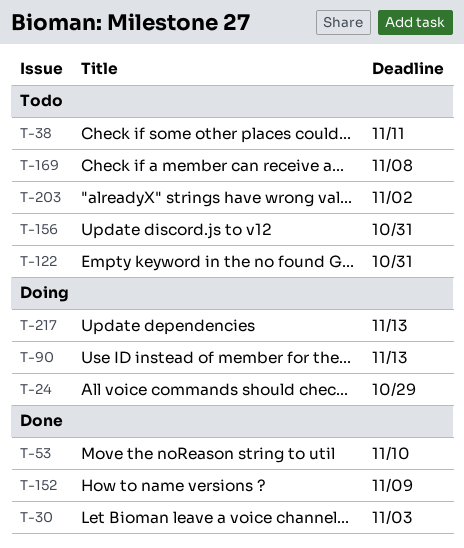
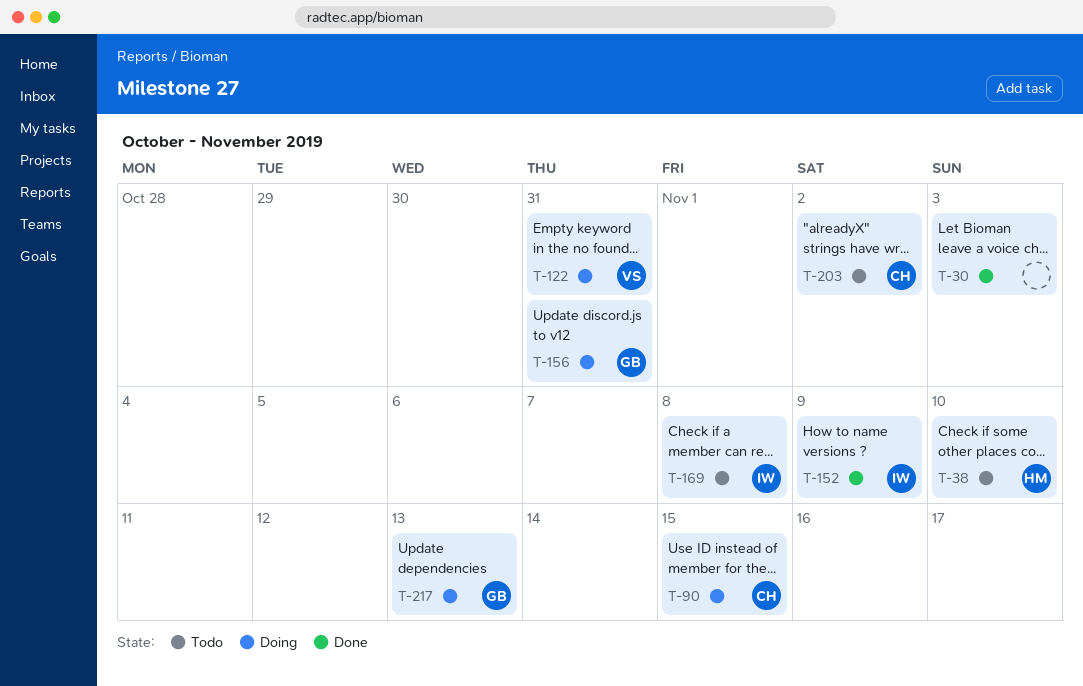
T-24: present -> none
T-38, due: Nov 11 -> Nov 10
T-53: present -> none
T-90, due: Nov 13 -> Nov 15
T-122, status: Todo -> Doing
T-156, status: Todo -> Doing

